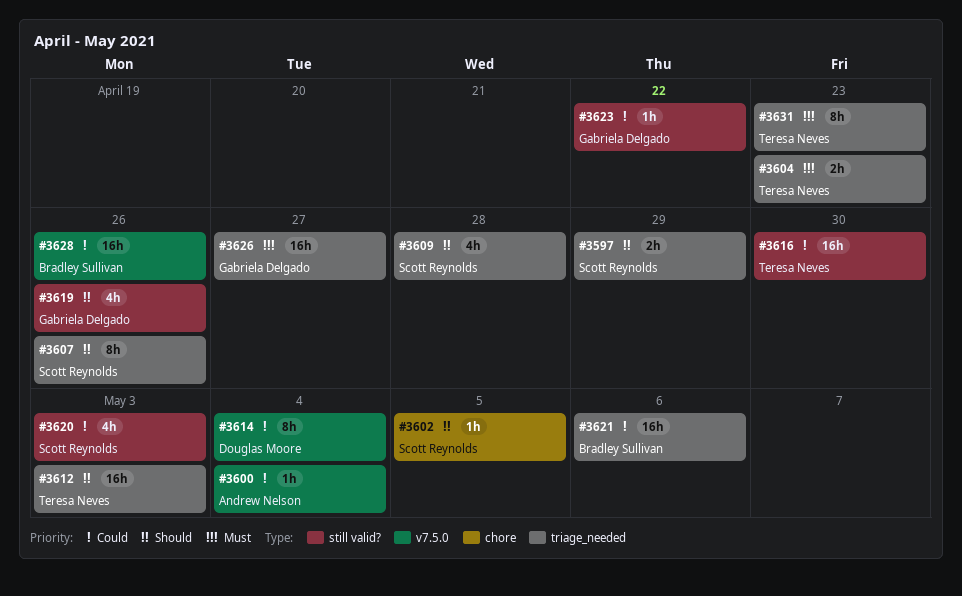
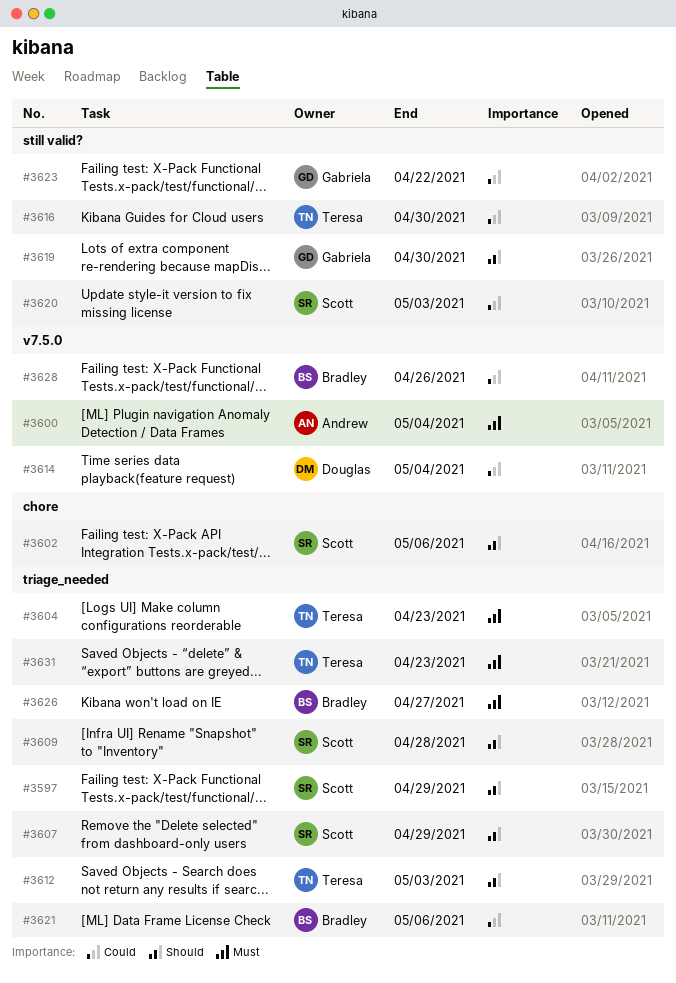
#3600, priority: Could -> Must
#3602, due: May 5 -> May 6
#3607, due: Apr 26 -> Apr 29
#3619, due: Apr 26 -> Apr 30
#3626, owner: Gabriela Delgado -> Bradley Sullivan

